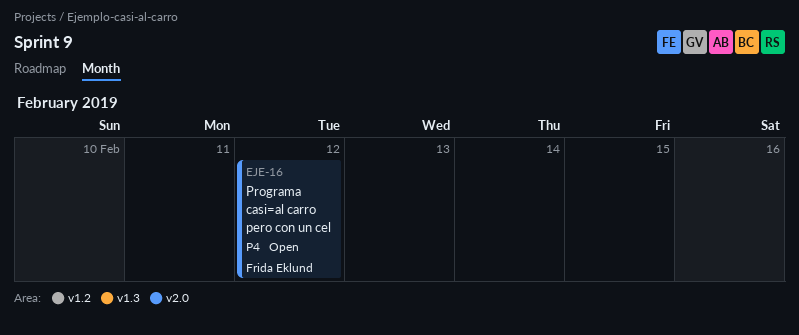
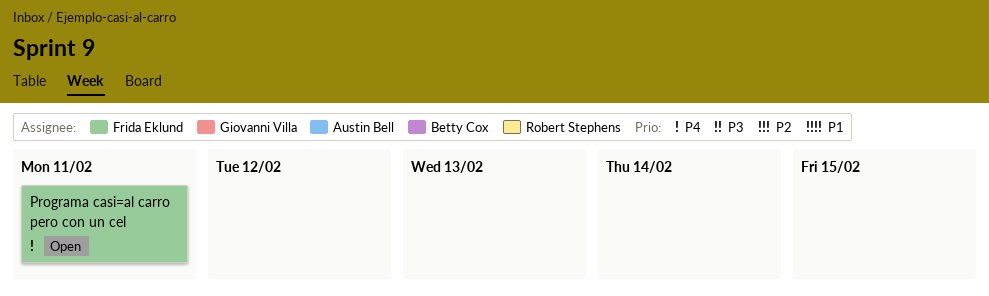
Programa casi=al carro pero con un cel, due: Feb 12 -> Feb 11

